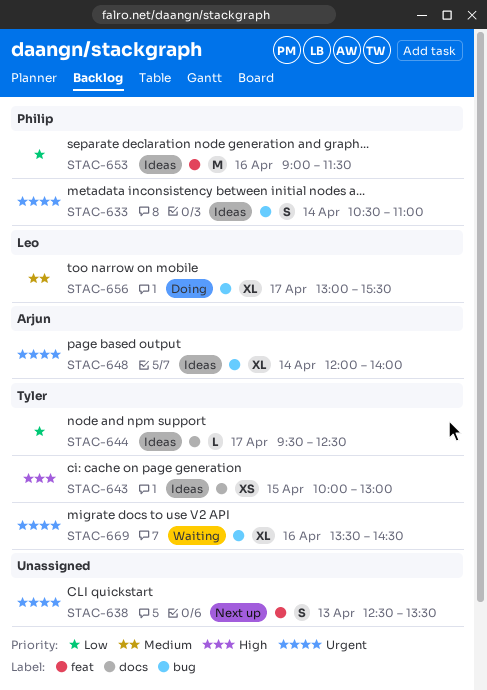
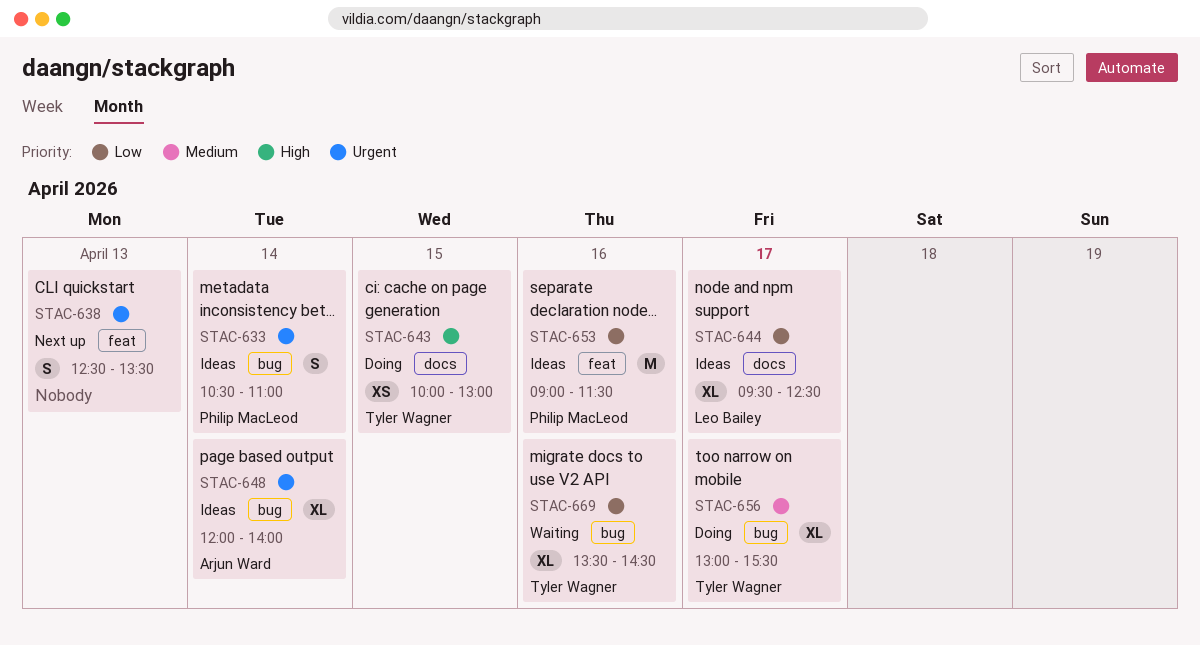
STAC-643, status: Ideas -> Doing
STAC-644, owner: Tyler Wagner -> Leo Bailey
STAC-644, estimate: L -> XL
STAC-656, owner: Leo Bailey -> Tyler Wagner
STAC-669, priority: Urgent -> Low

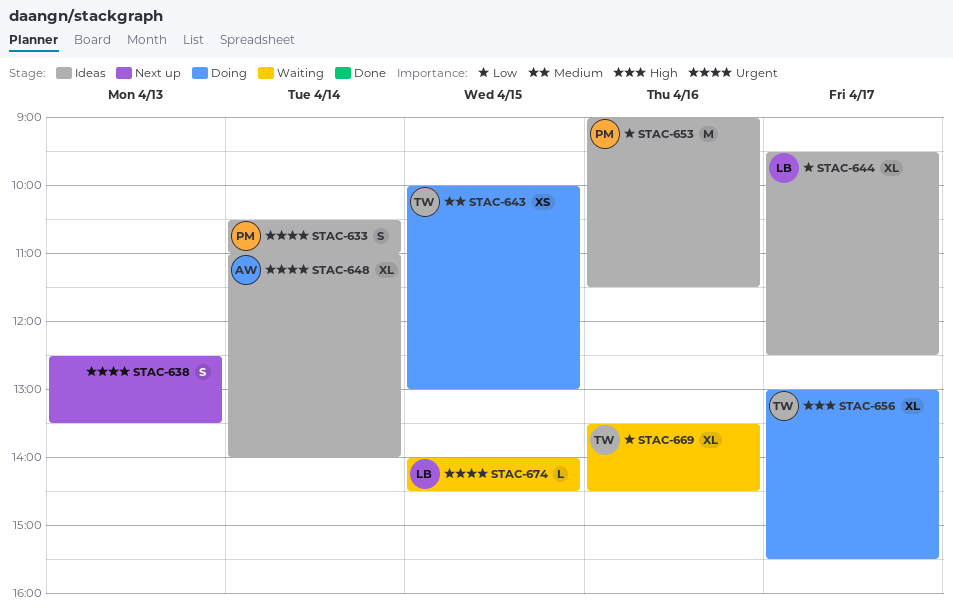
STAC-643, priority: High -> Medium
STAC-648, begins: 12:00 -> 11:00
STAC-656, priority: Medium -> High
STAC-674: none -> present

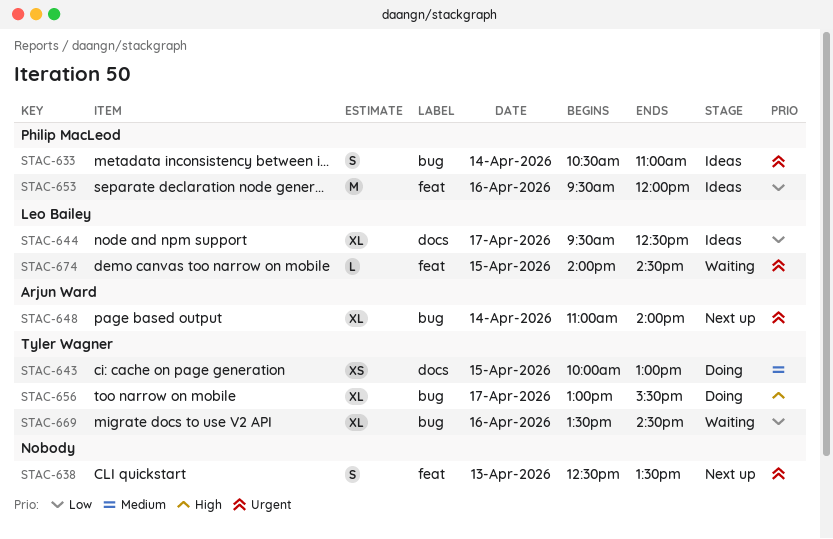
STAC-648, status: Ideas -> Next up
STAC-653, begins: 09:00 -> 09:30
STAC-653, ends: 11:30 -> 12:00

